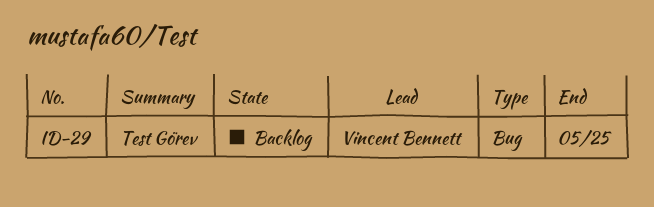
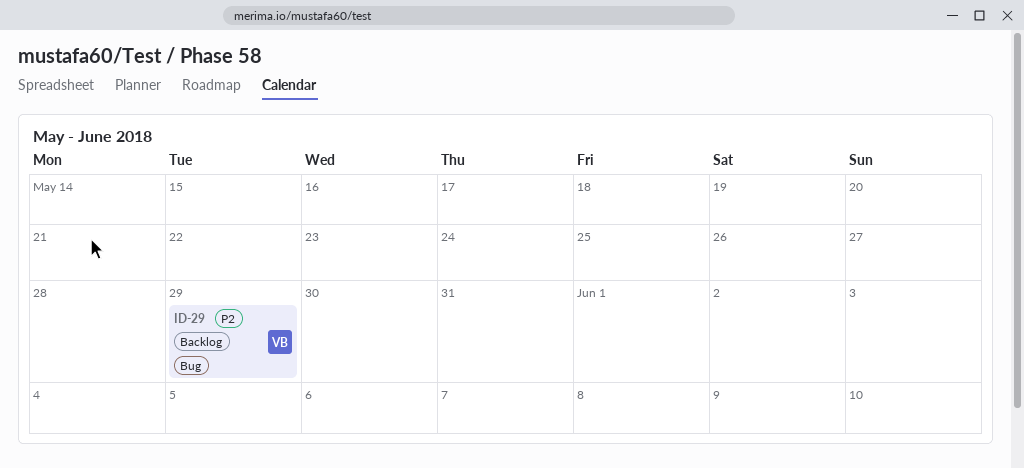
ID-29, due: May 25 -> May 29

